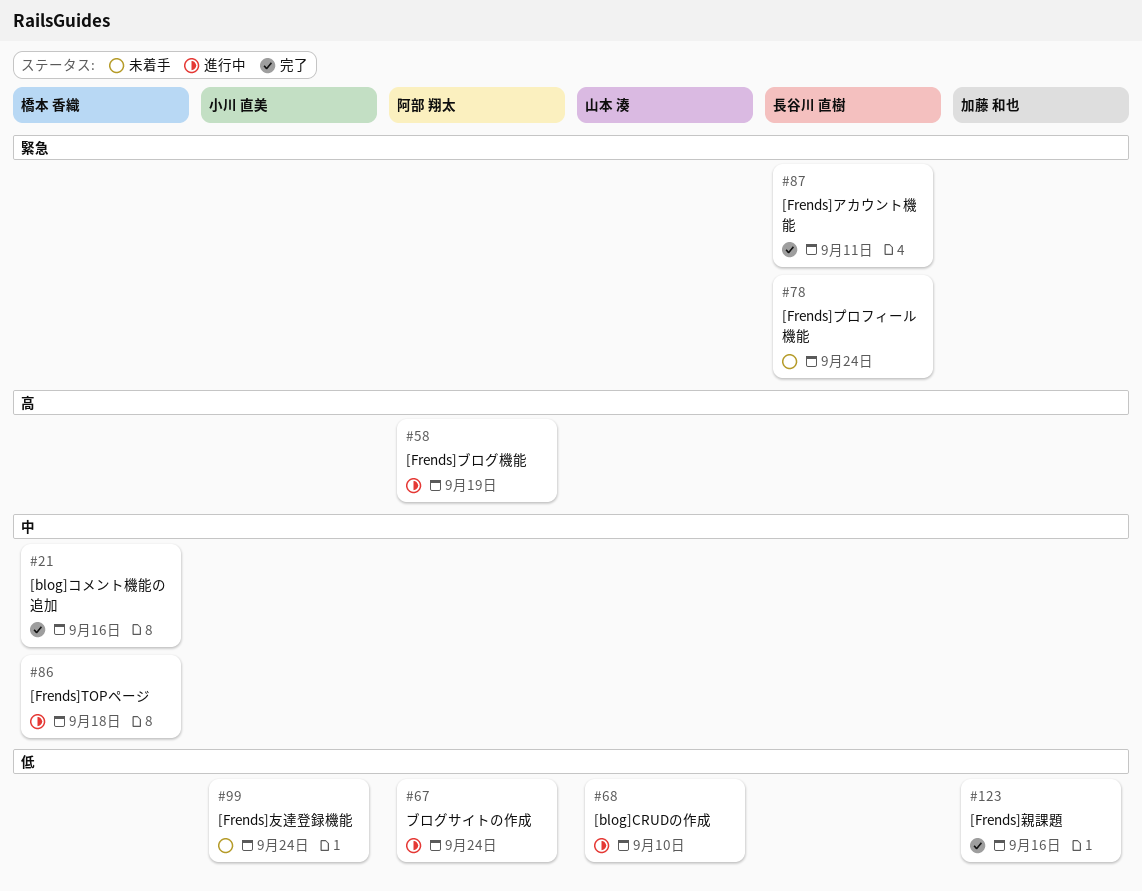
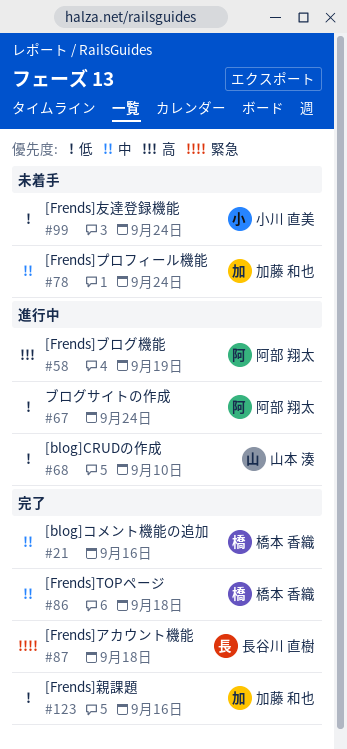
#78, owner: 長谷川 直樹 -> 加藤 和也
#78, priority: 緊急 -> 中
#86, status: 進行中 -> 完了
#87, due: Sep 11 -> Sep 18

